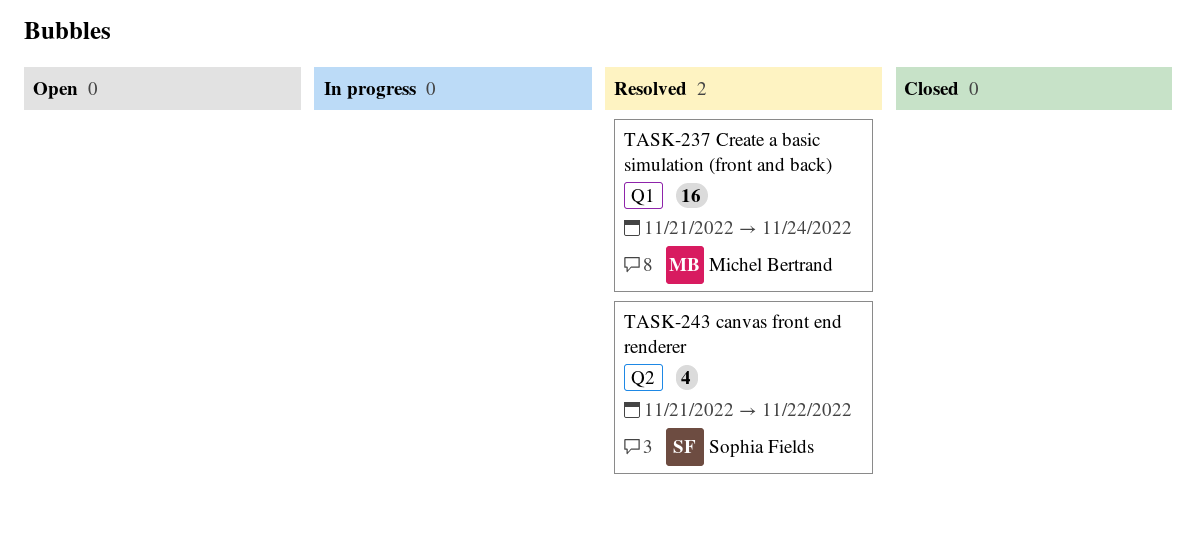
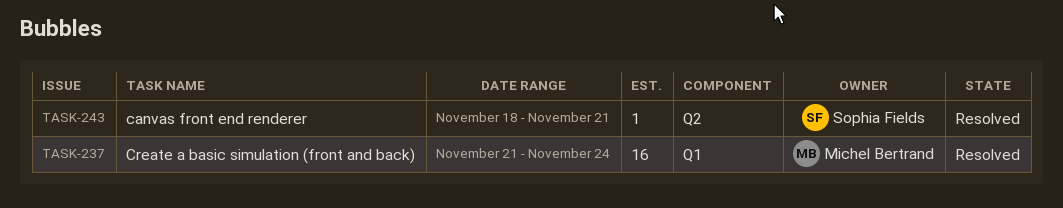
TASK-243, estimate: 4 -> 1
TASK-243, start: Nov 21 -> Nov 18
TASK-243, due: Nov 22 -> Nov 21

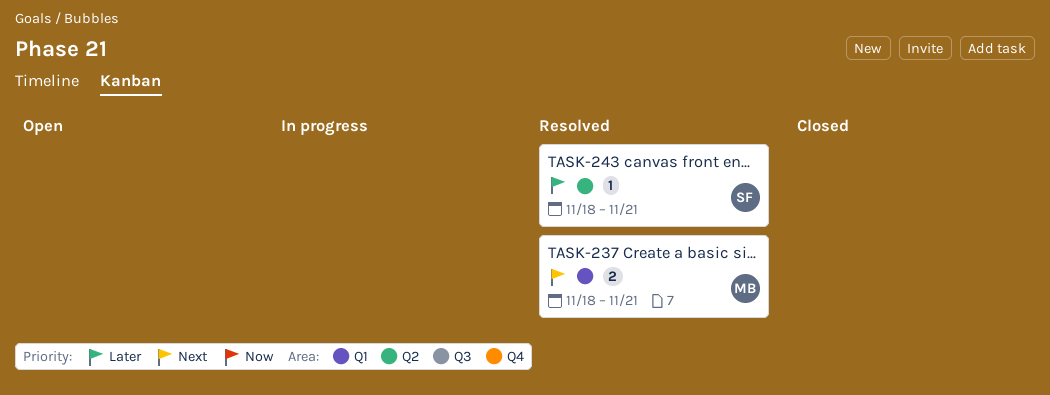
TASK-237, estimate: 16 -> 2
TASK-237, start: Nov 21 -> Nov 18
TASK-237, due: Nov 24 -> Nov 21

